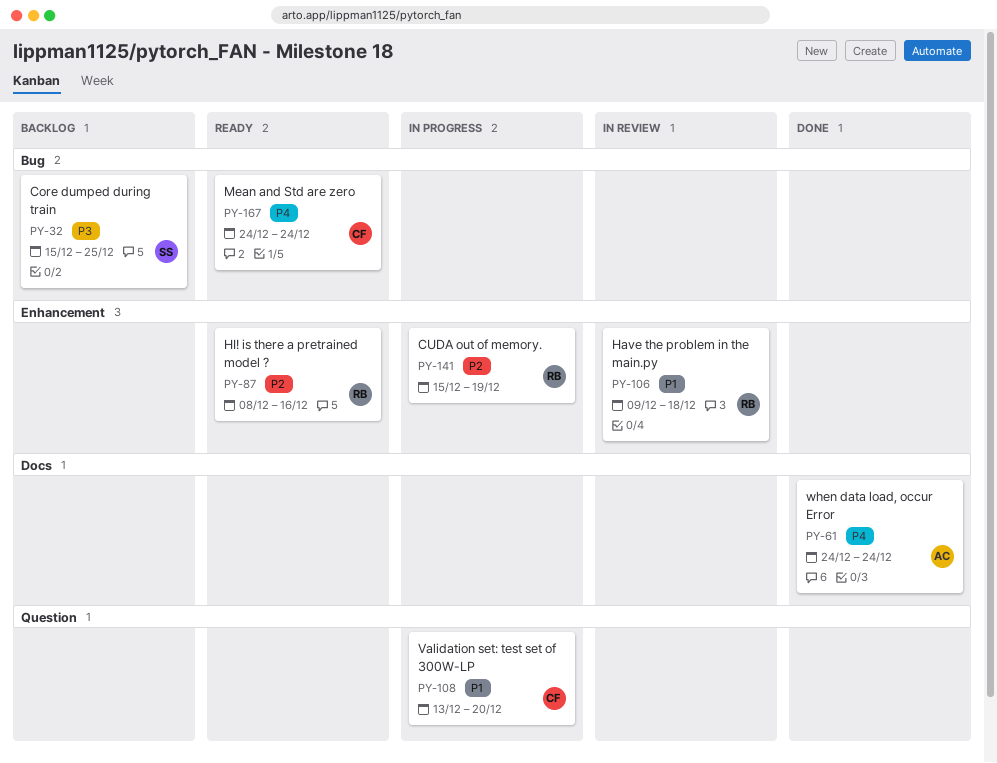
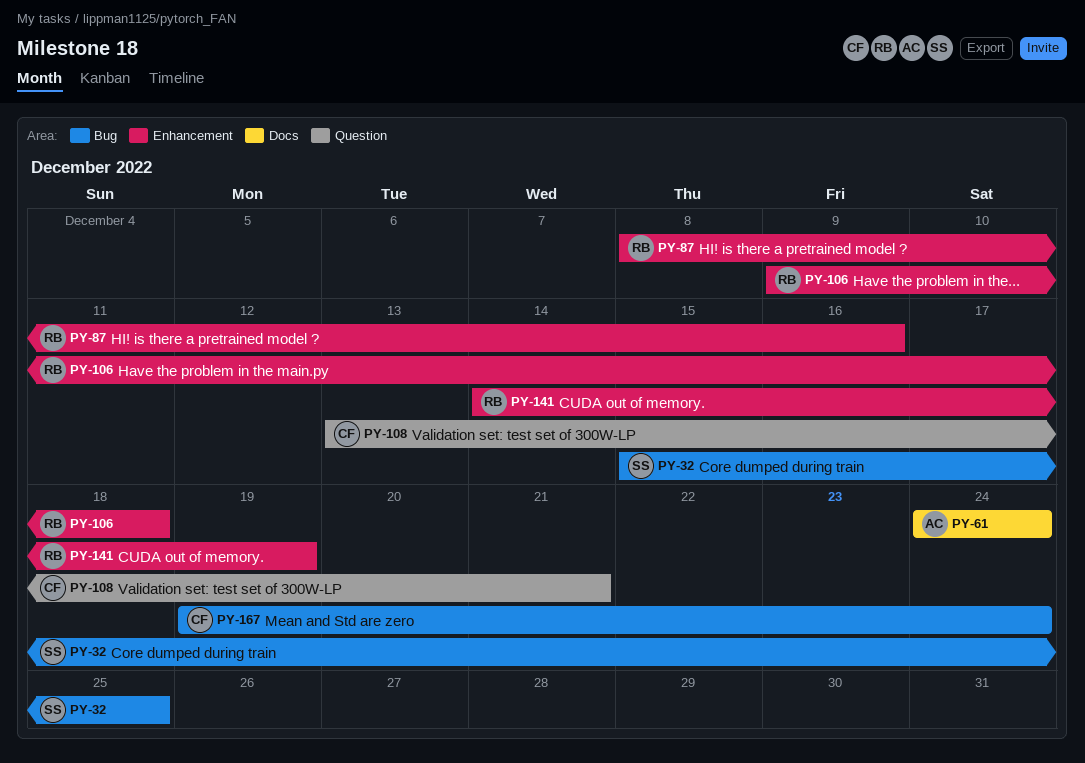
PY-108, due: Dec 20 -> Dec 21
PY-141, start: Dec 15 -> Dec 14
PY-167, start: Dec 24 -> Dec 19

